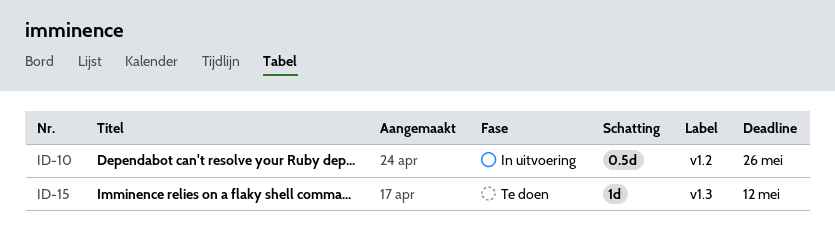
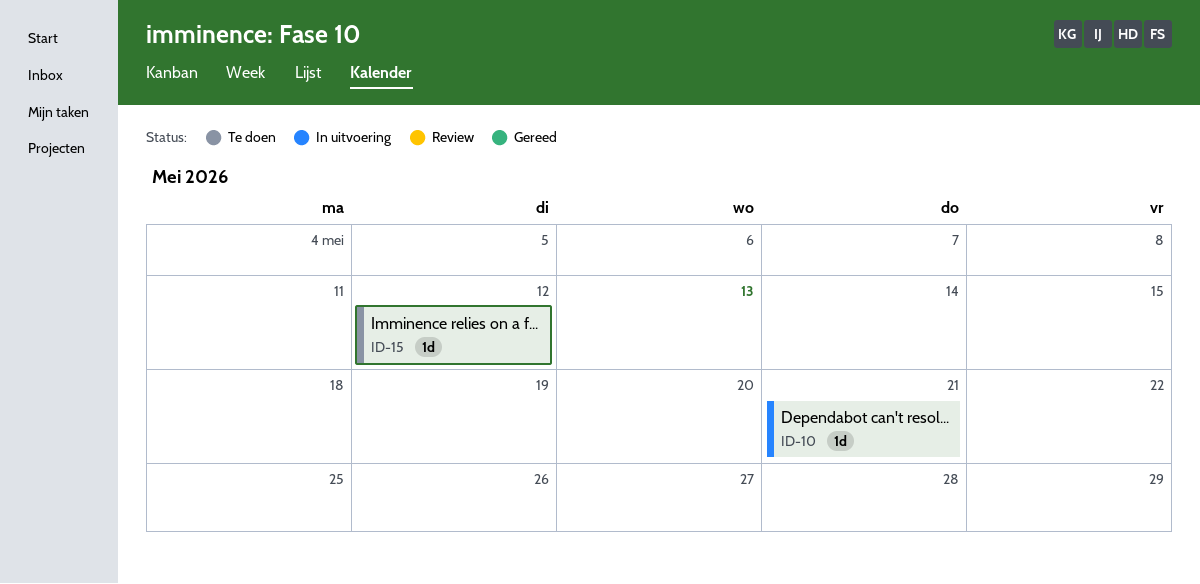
ID-10, estimate: 0.5d -> 1d
ID-10, due: May 26 -> May 21

